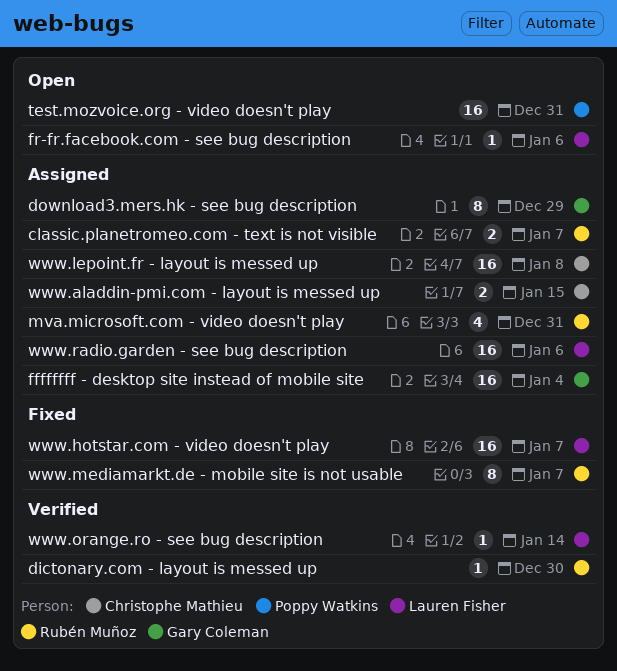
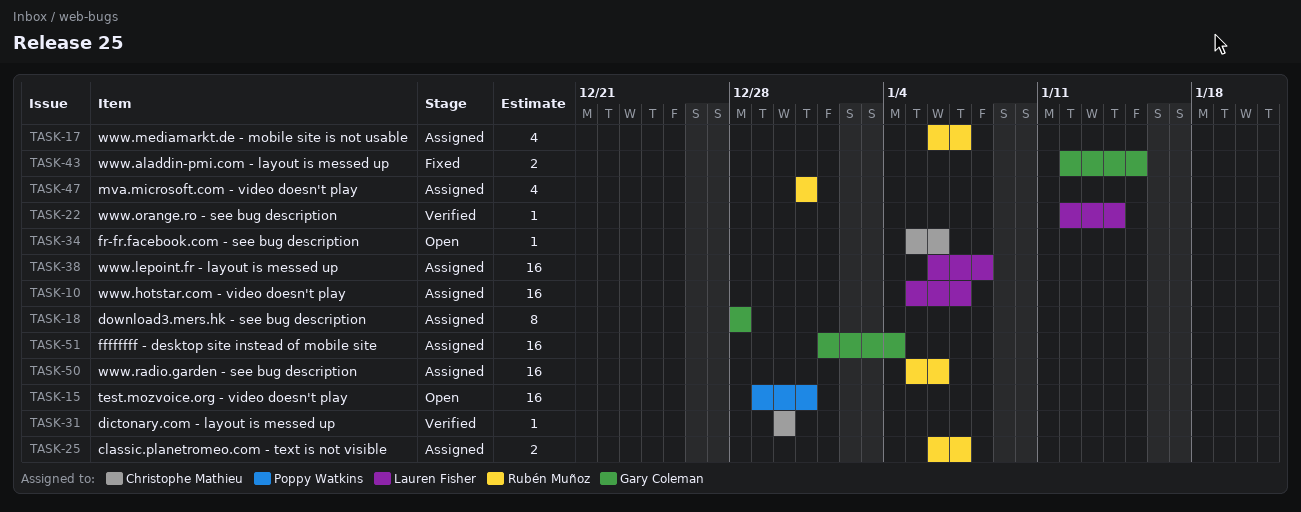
dictonary.com - layout is messed up, owner: Rubén Muñoz -> Christophe Mathieu
download3.mers.hk - see bug description, due: Dec 29 -> Dec 28
fr-fr.facebook.com - see bug description, owner: Lauren Fisher -> Christophe Mathieu
www.aladdin-pmi.com - layout is messed up, status: Assigned -> Fixed
www.aladdin-pmi.com - layout is messed up, owner: Christophe Mathieu -> Gary Coleman
www.hotstar.com - video doesn't play, status: Fixed -> Assigned
www.lepoint.fr - layout is messed up, owner: Christophe Mathieu -> Lauren Fisher
www.mediamarkt.de - mobile site is not usable, status: Fixed -> Assigned
www.mediamarkt.de - mobile site is not usable, estimate: 8 -> 4
www.radio.garden - see bug description, owner: Lauren Fisher -> Rubén Muñoz

